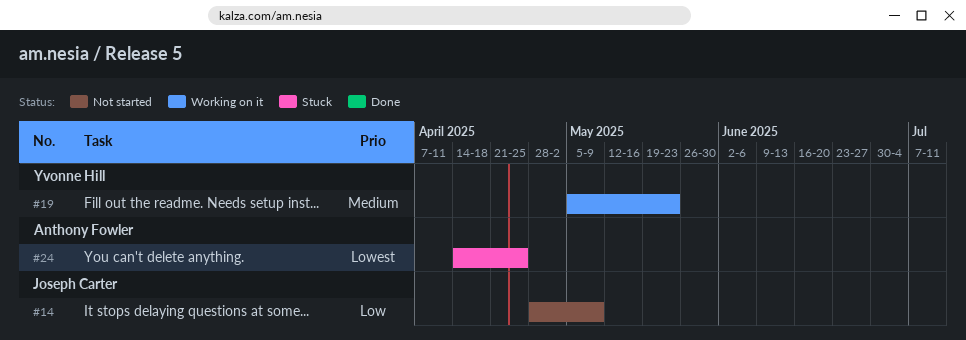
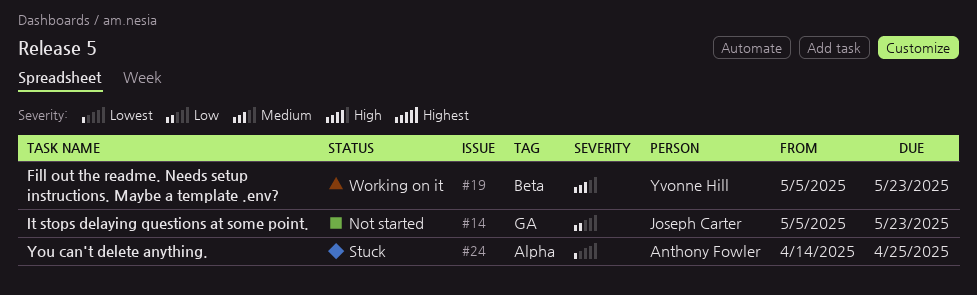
#14, start: Apr 28 -> May 5
#14, due: May 9 -> May 23

